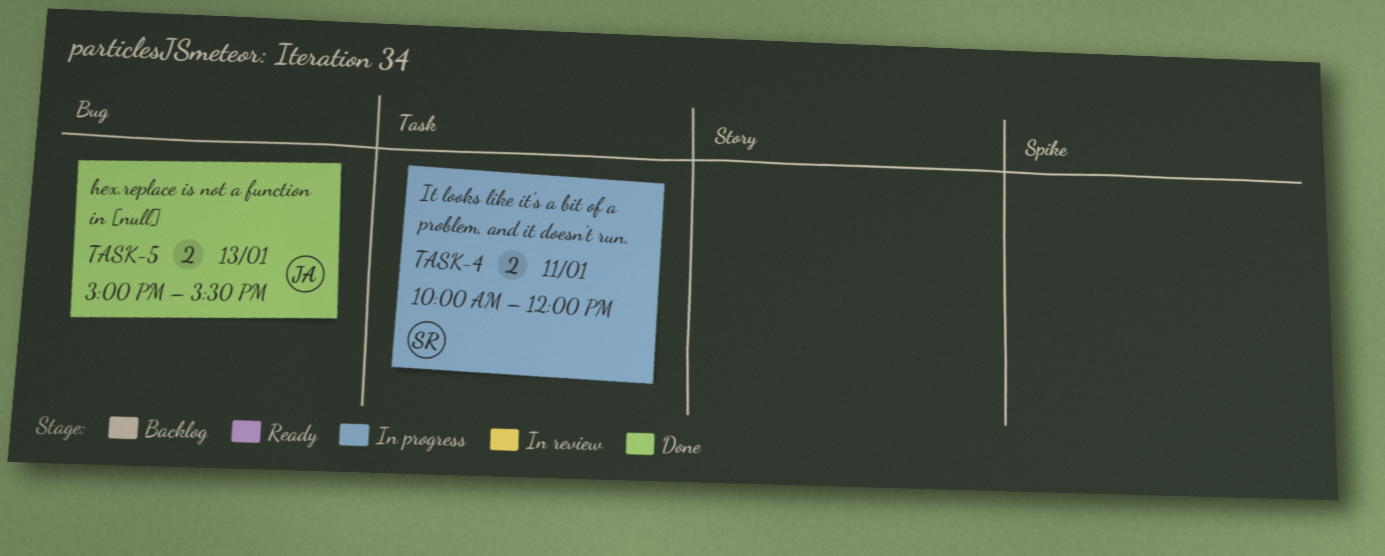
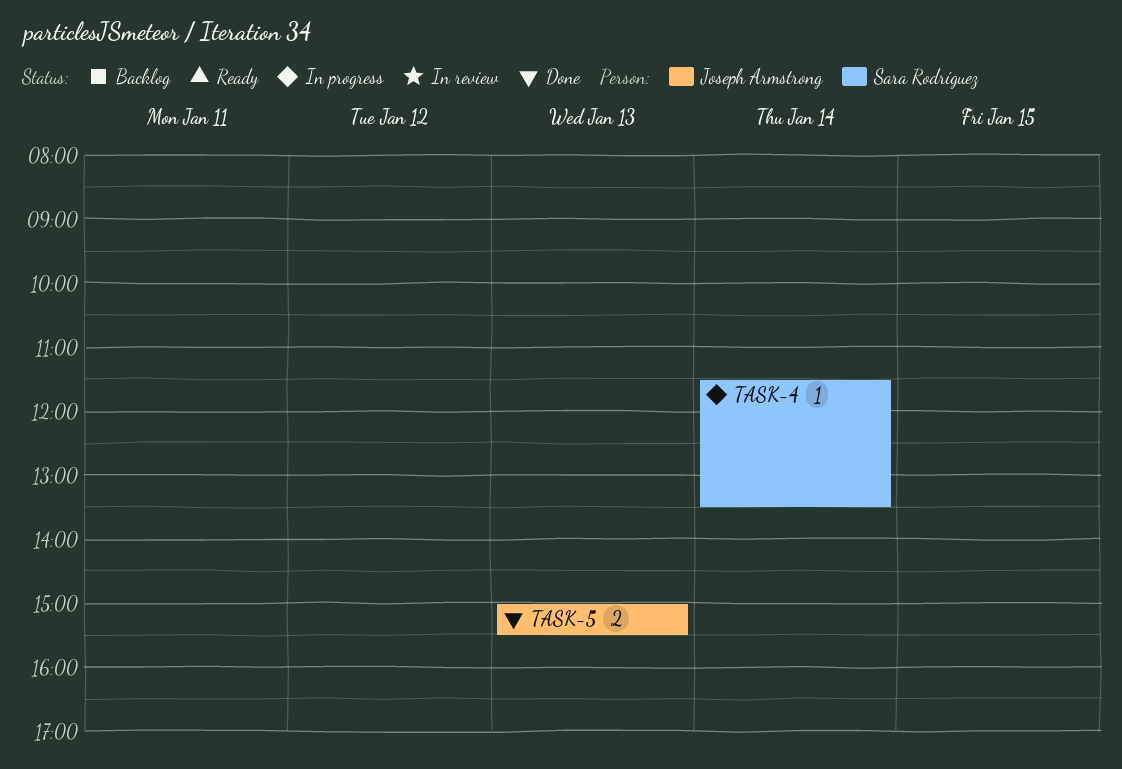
TASK-4, estimate: 2 -> 1
TASK-4, day: Jan 11 -> Jan 14
TASK-4, begins: 10:00 -> 11:30
TASK-4, ends: 12:00 -> 13:30

